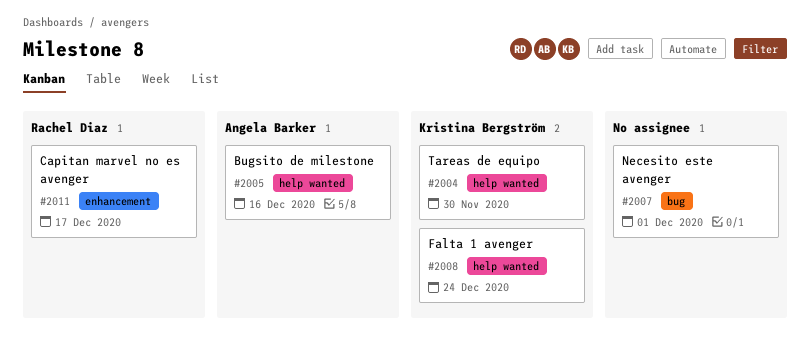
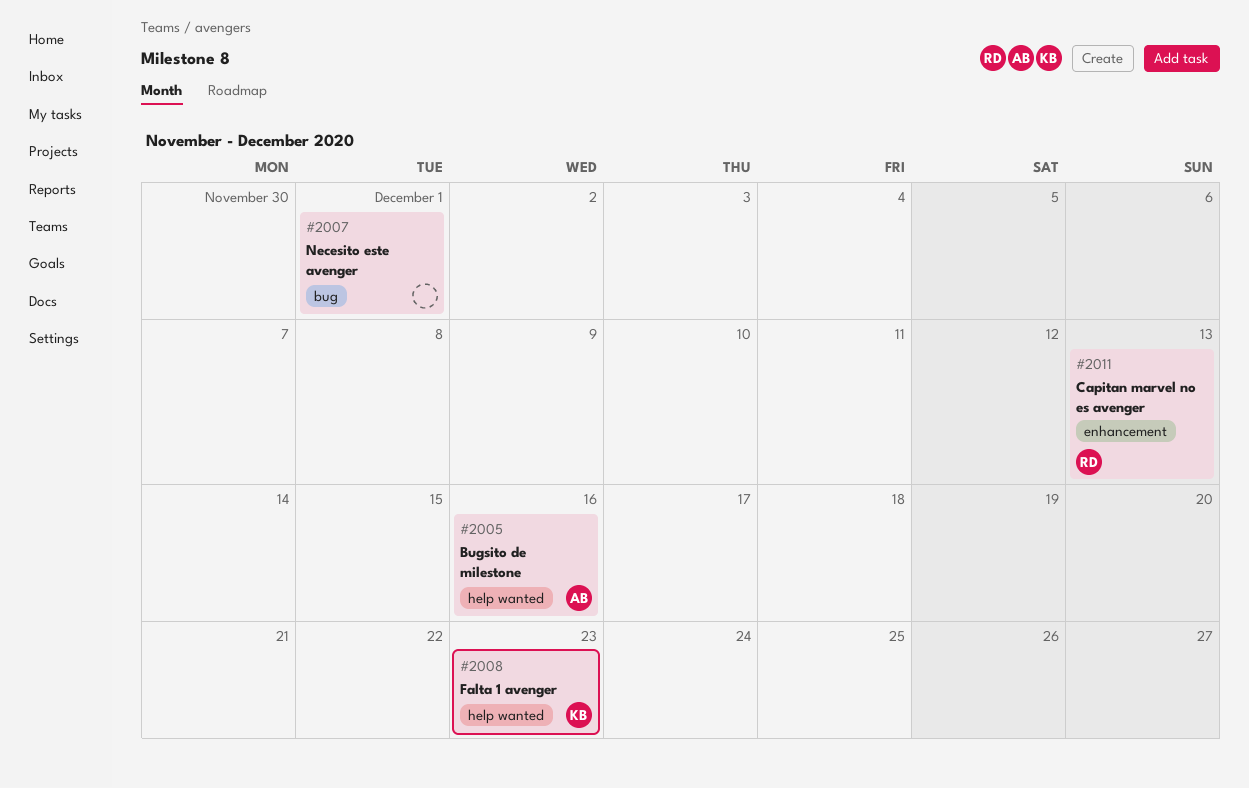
#2004: present -> none
#2008, due: Dec 24 -> Dec 23
#2011, due: Dec 17 -> Dec 13

